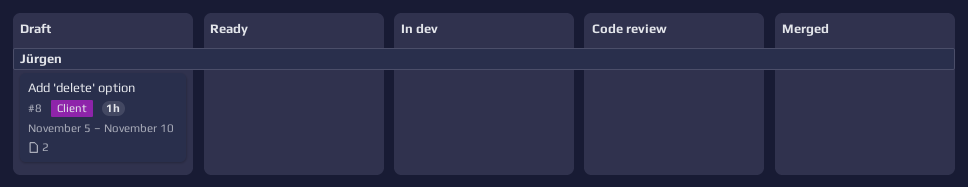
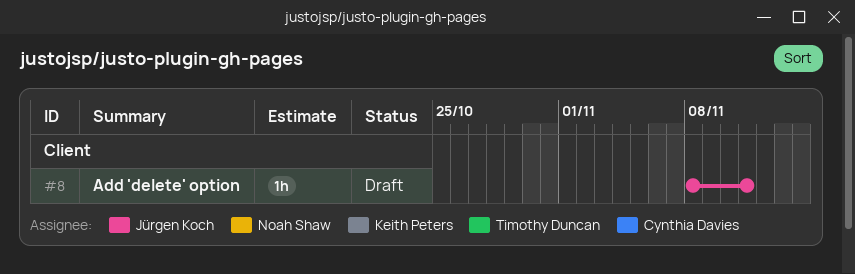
#8, start: Nov 5 -> Nov 8
#8, due: Nov 10 -> Nov 11

